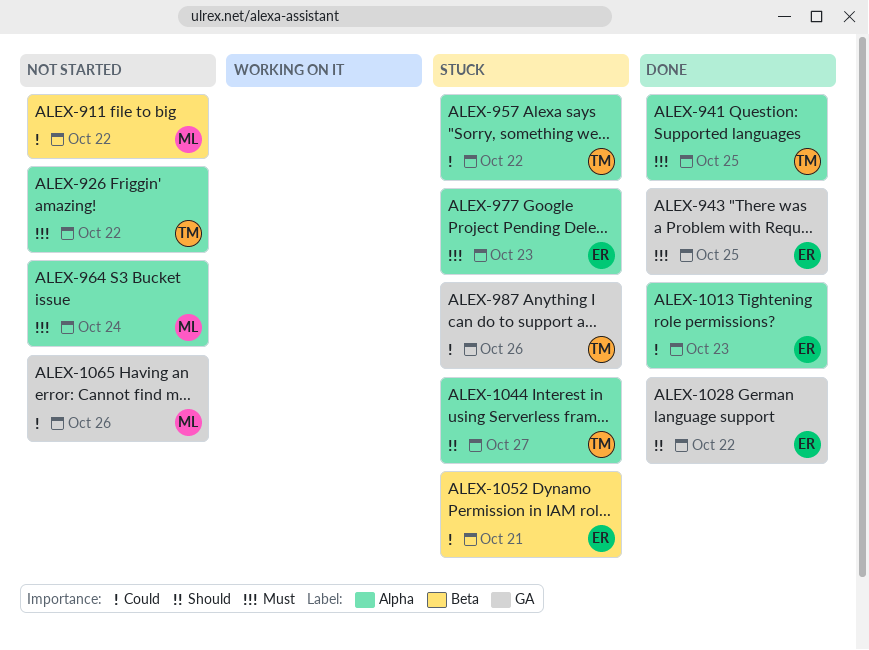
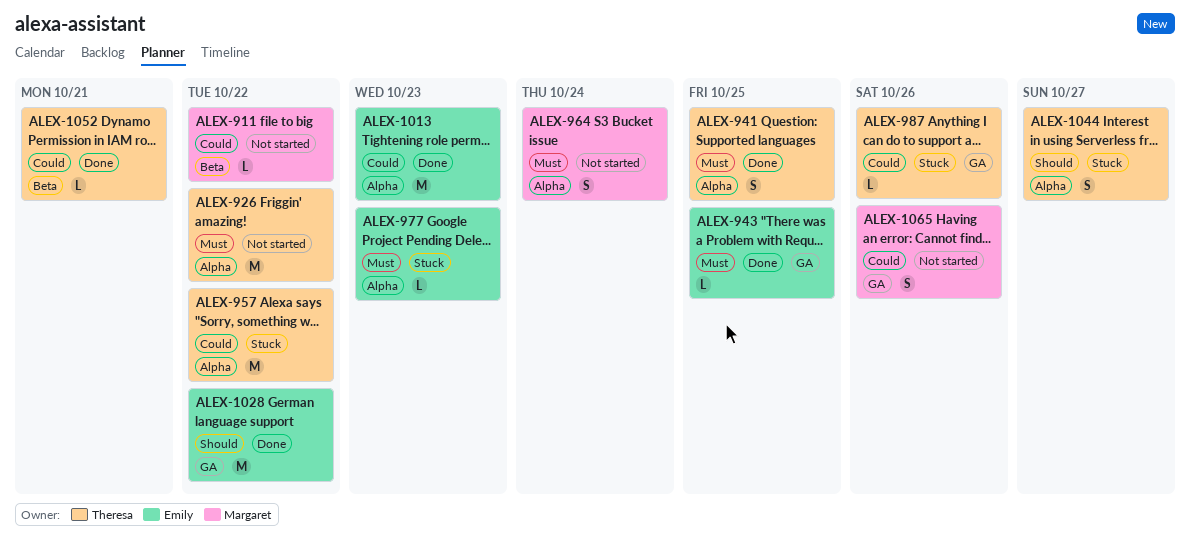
ALEX-1052, status: Stuck -> Done
ALEX-1052, owner: Emily -> Theresa

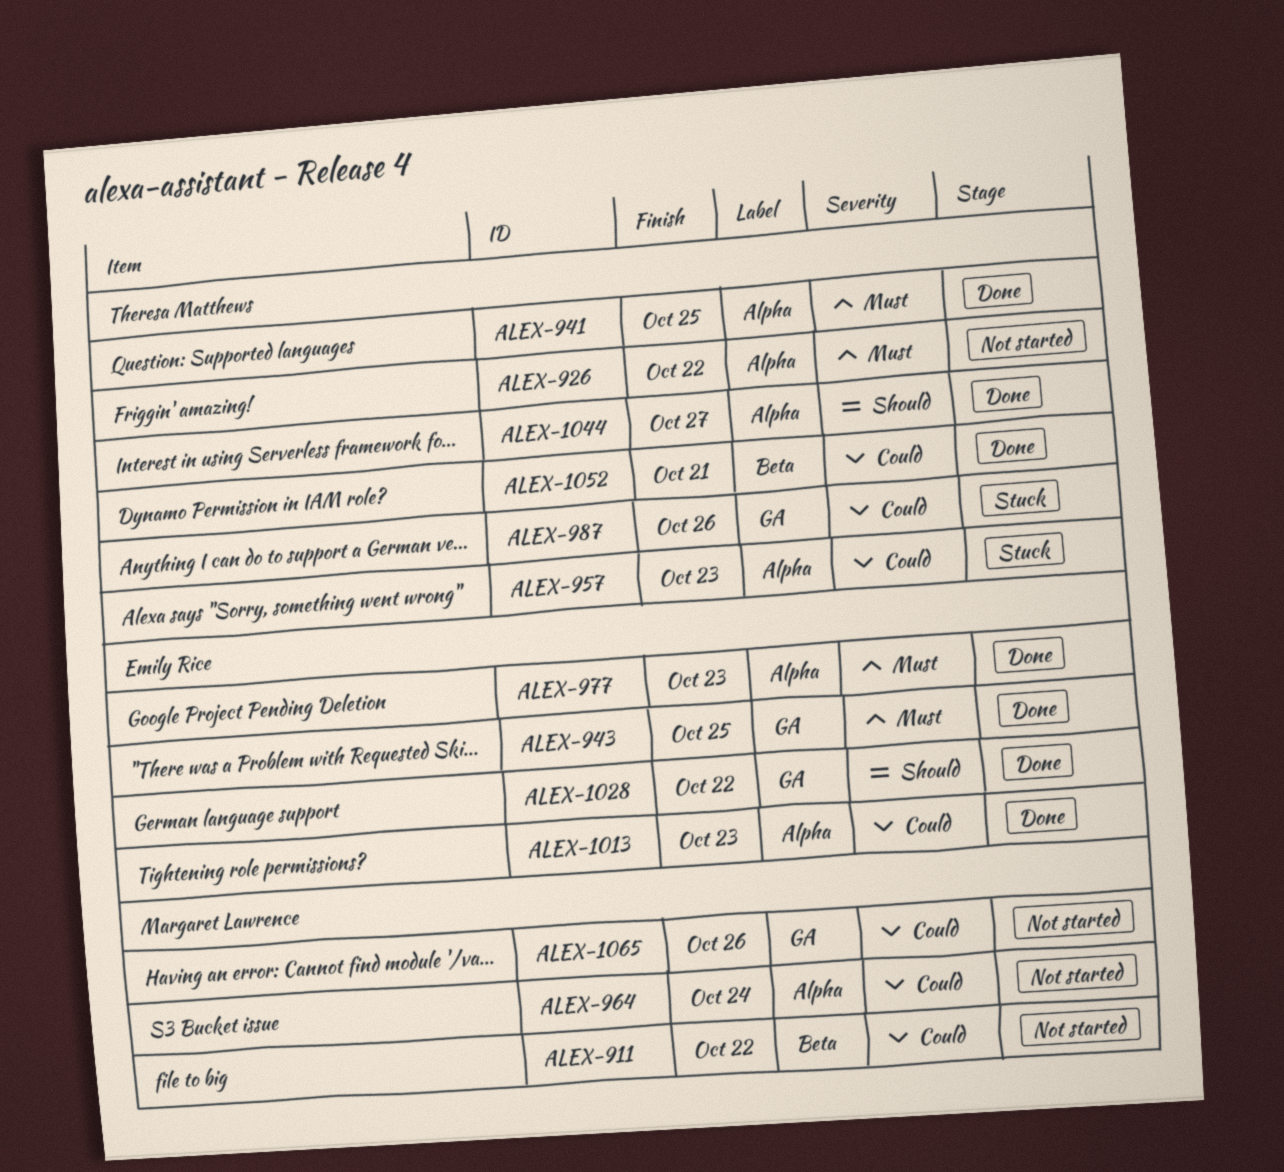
ALEX-957, due: Oct 22 -> Oct 23
ALEX-964, priority: Must -> Could
ALEX-977, status: Stuck -> Done
ALEX-1044, status: Stuck -> Done

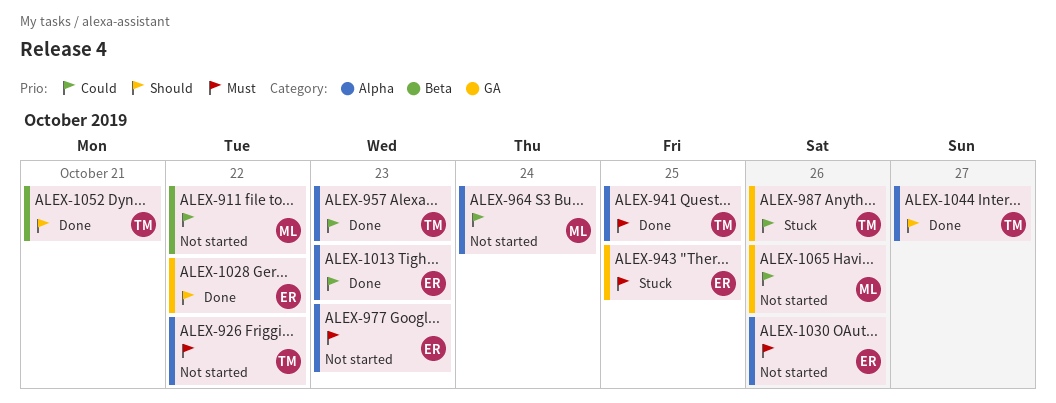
ALEX-943, status: Done -> Stuck
ALEX-957, status: Stuck -> Done
ALEX-977, status: Done -> Not started
ALEX-1030: none -> present
ALEX-1052, priority: Could -> Should

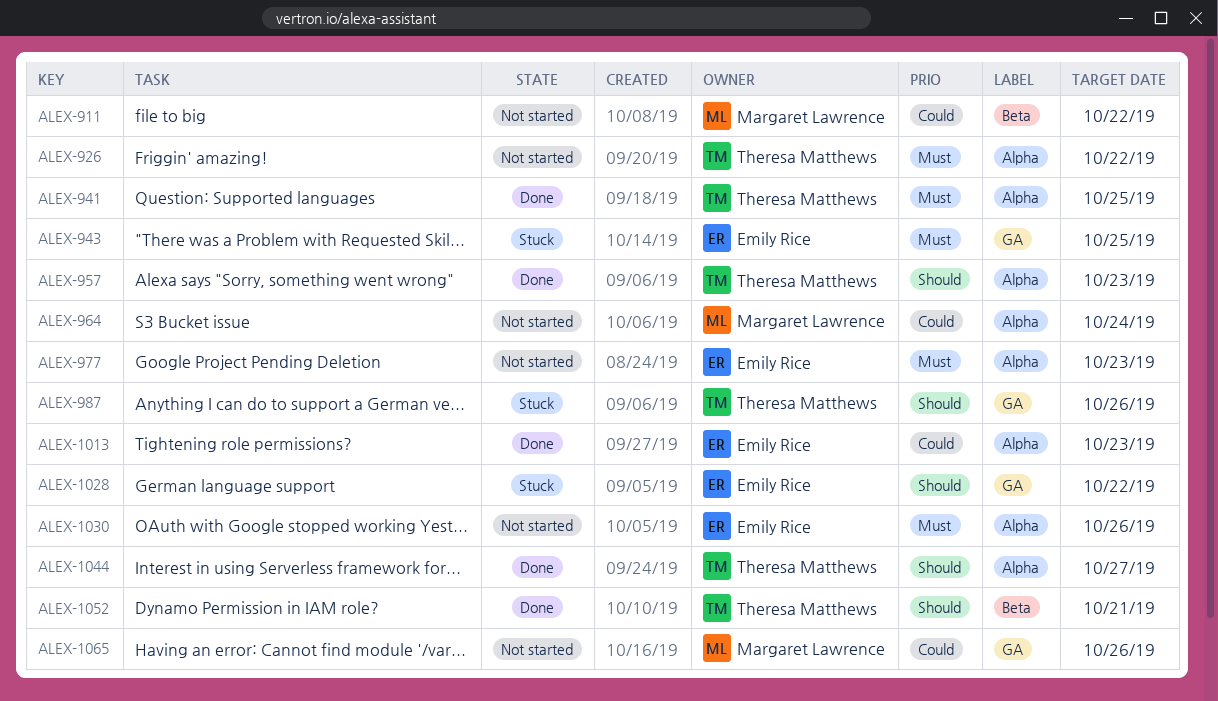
ALEX-957, priority: Could -> Should
ALEX-987, priority: Could -> Should
ALEX-1028, status: Done -> Stuck

